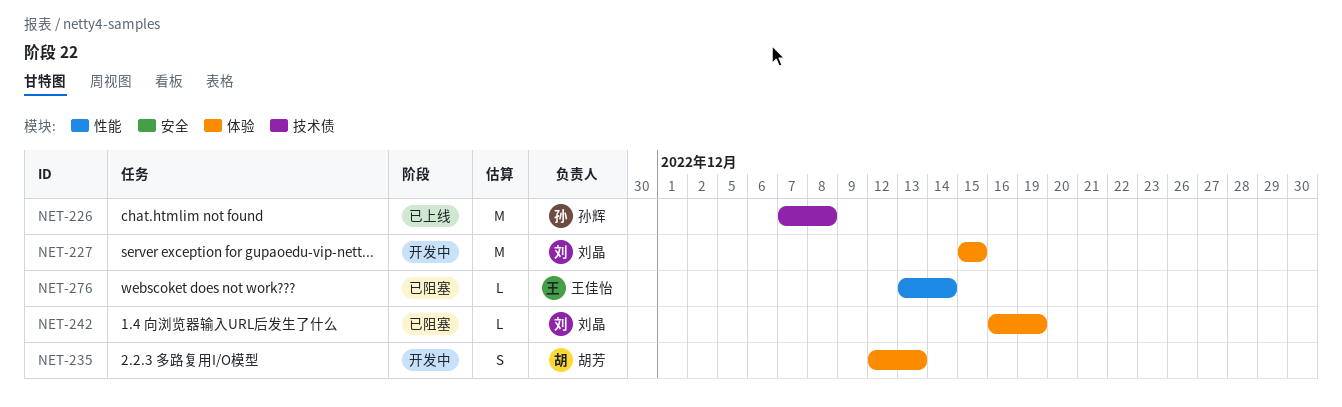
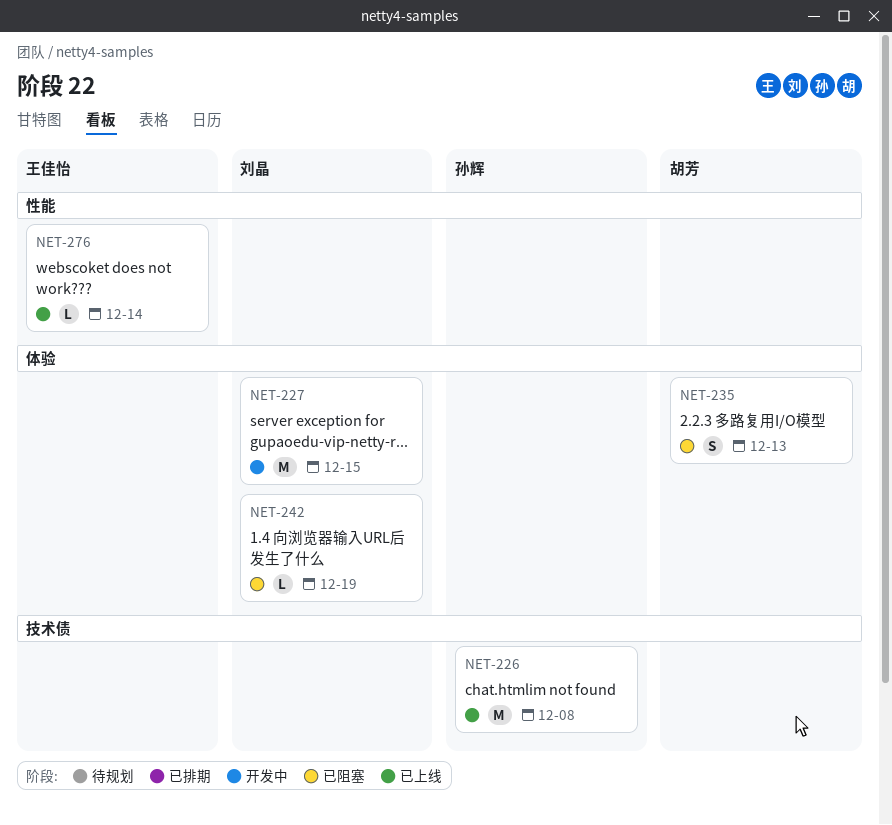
NET-235, status: 开发中 -> 已阻塞
NET-276, status: 已阻塞 -> 已上线

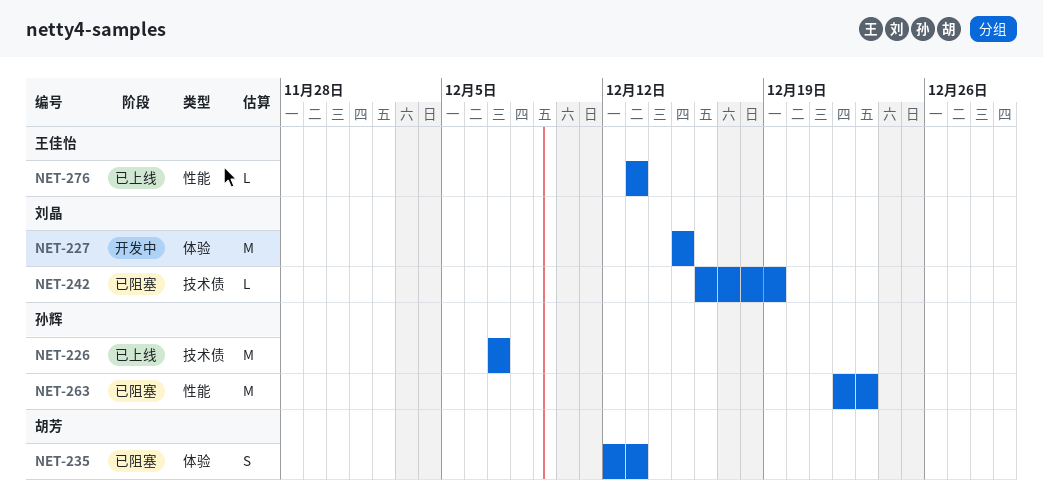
NET-226, due: Dec 8 -> Dec 7
NET-242, label: 体验 -> 技术债
NET-263: none -> present
NET-276, due: Dec 14 -> Dec 13

